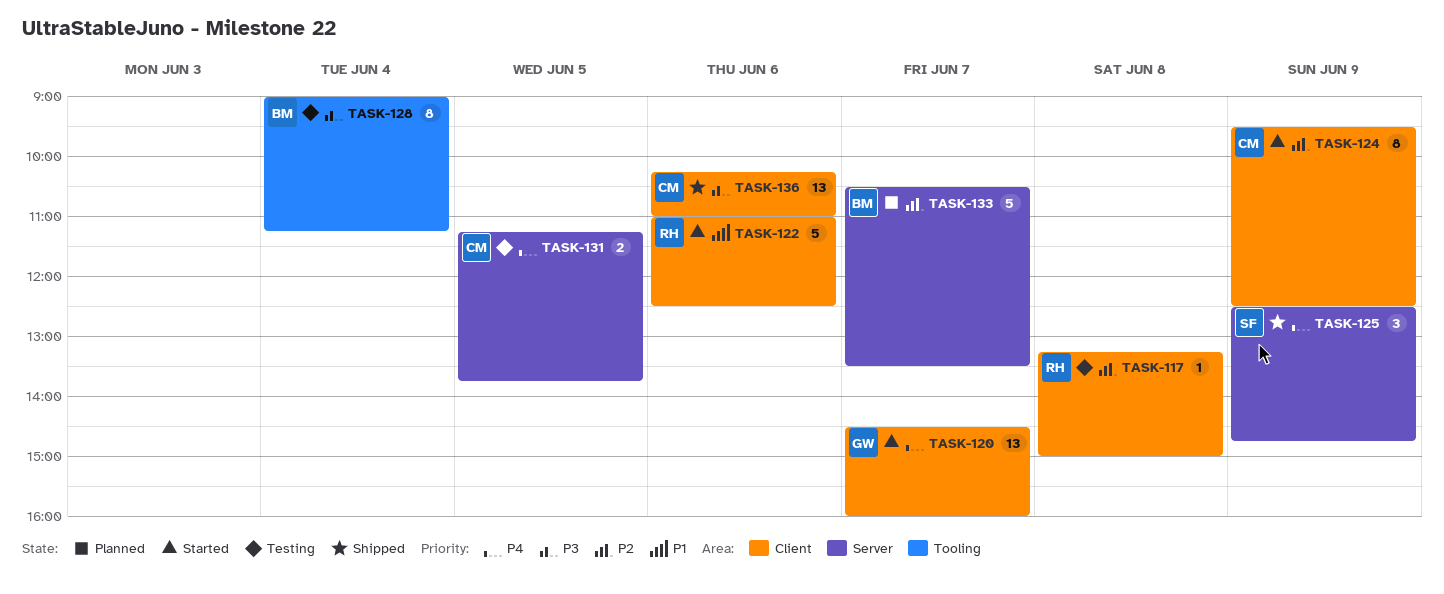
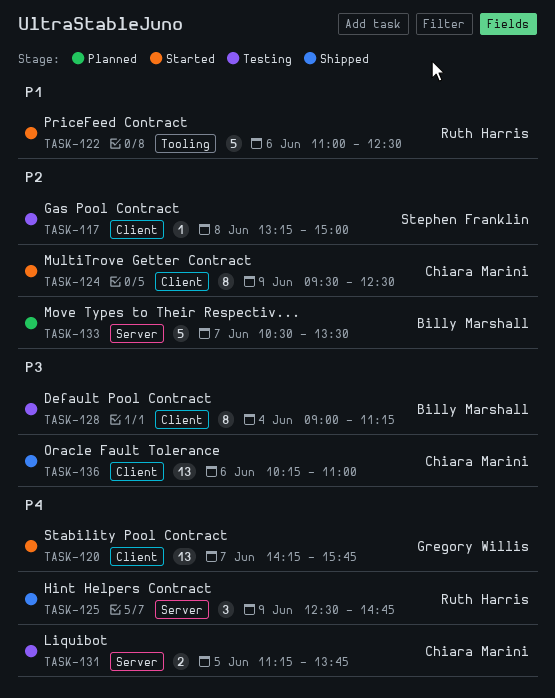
TASK-117, owner: Ruth Harris -> Stephen Franklin
TASK-120, begins: 14:30 -> 14:15
TASK-120, ends: 16:00 -> 15:45
TASK-122, label: Client -> Tooling
TASK-125, owner: Stephen Franklin -> Ruth Harris
TASK-128, label: Tooling -> Client

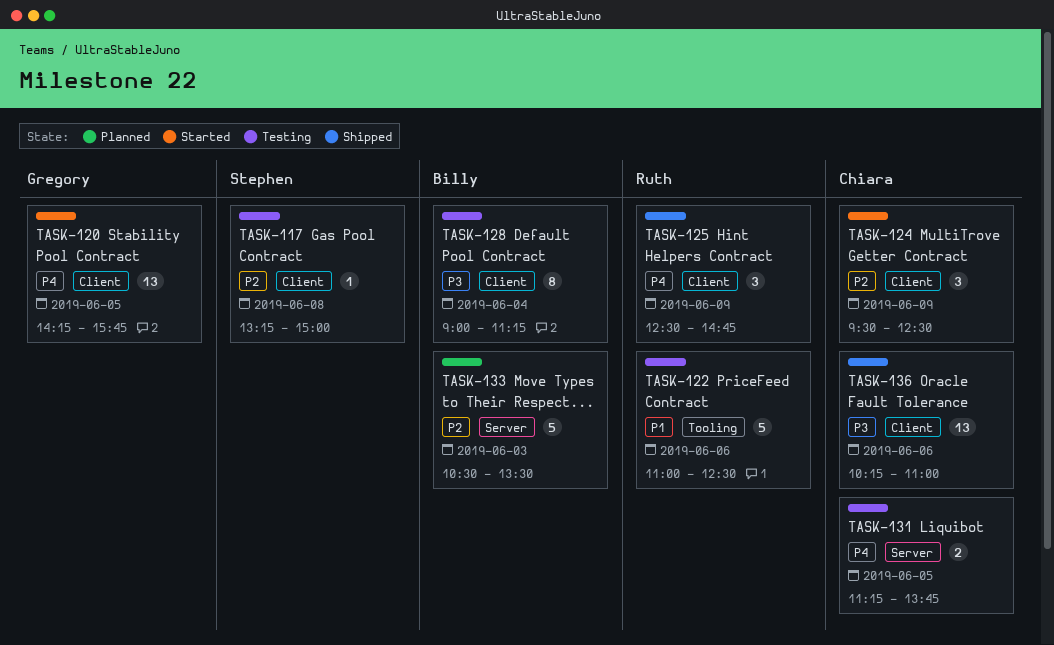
TASK-120, day: Jun 7 -> Jun 5
TASK-122, status: Started -> Testing
TASK-124, estimate: 8 -> 3
TASK-125, label: Server -> Client
TASK-133, day: Jun 7 -> Jun 3

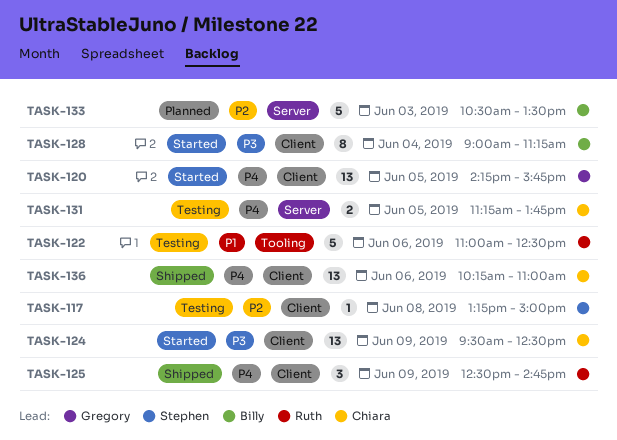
TASK-124, priority: P2 -> P3
TASK-124, estimate: 3 -> 13
TASK-128, status: Testing -> Started
TASK-136, priority: P3 -> P4

